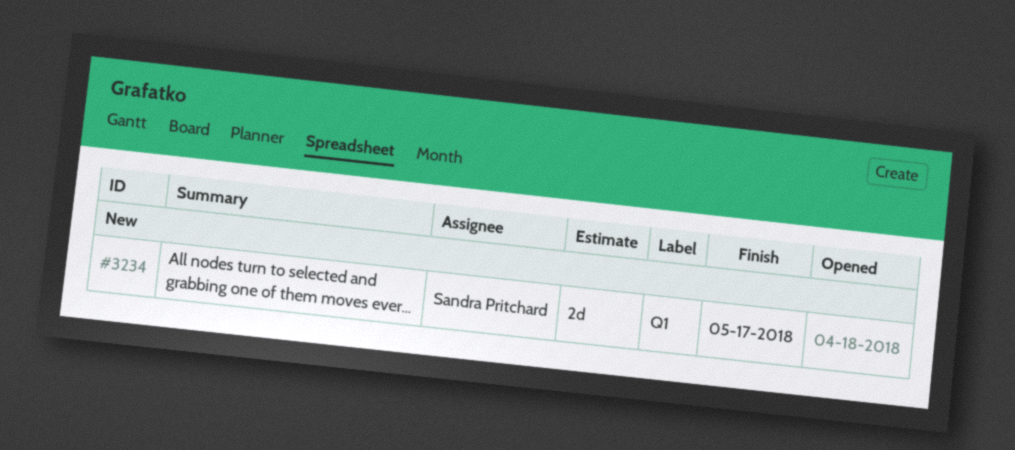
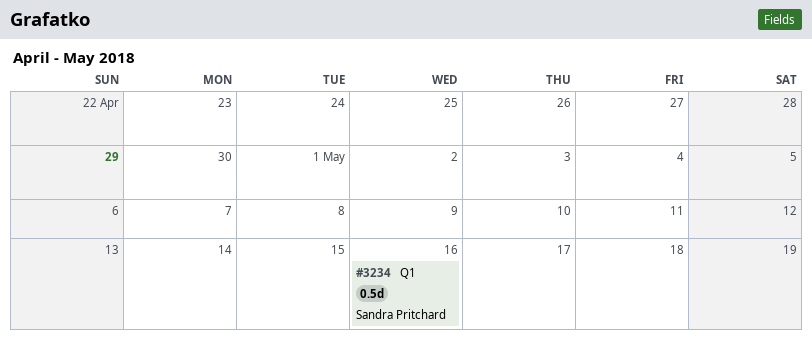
#3234, estimate: 2d -> 0.5d
#3234, due: May 17 -> May 16

